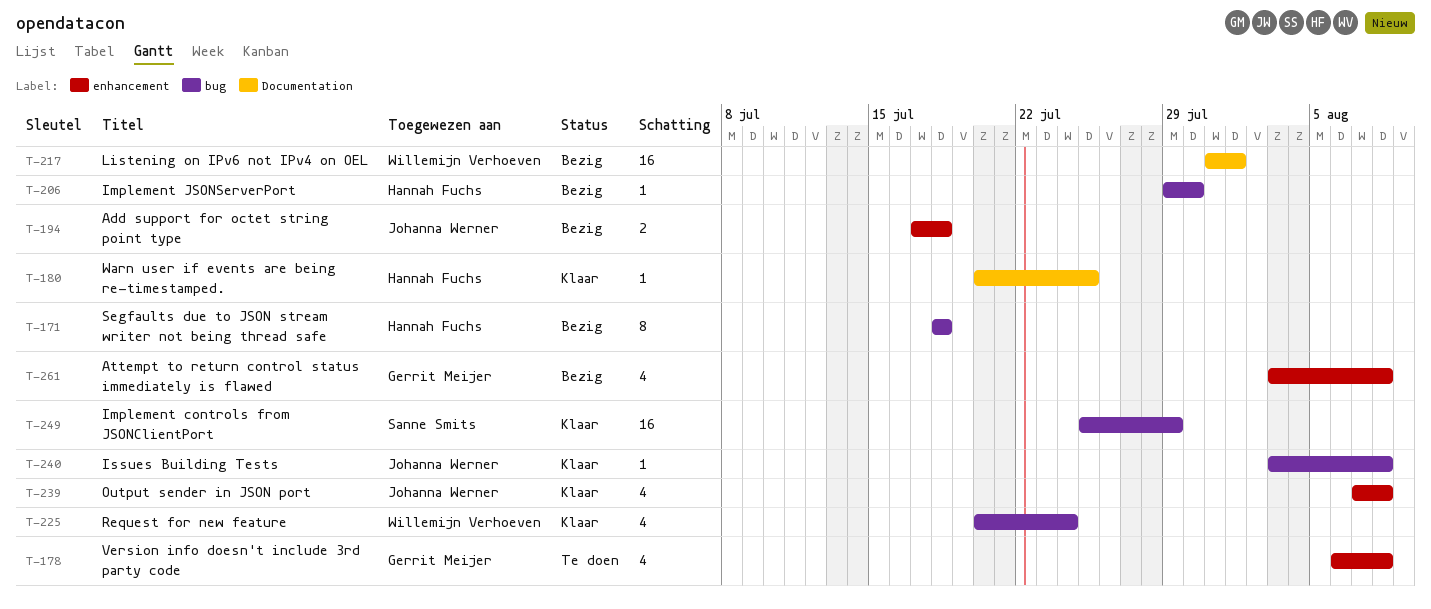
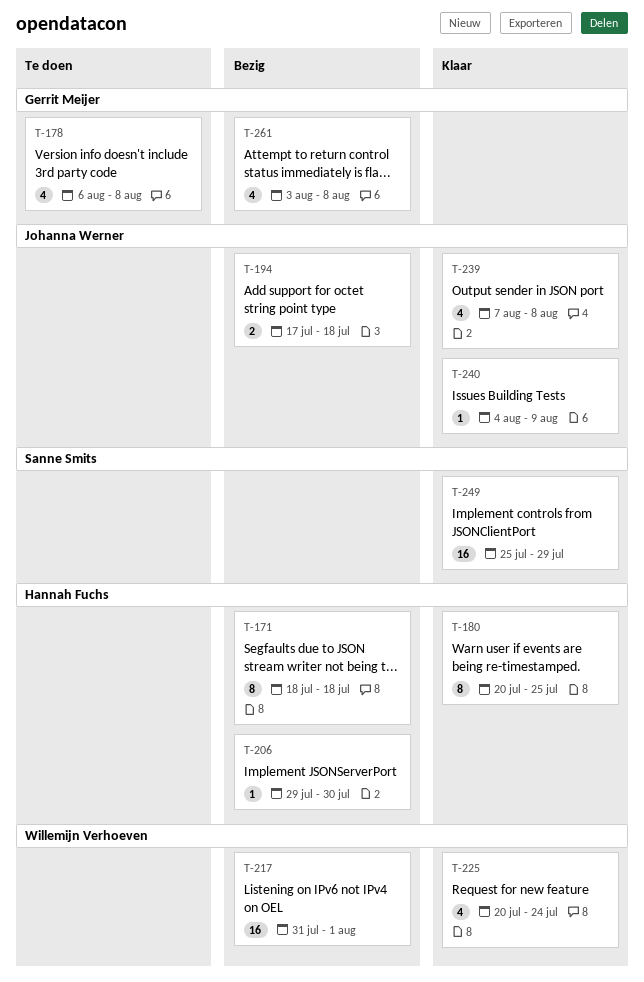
T-180, estimate: 1 -> 8
T-240, start: Aug 3 -> Aug 4
T-240, due: Aug 8 -> Aug 9

